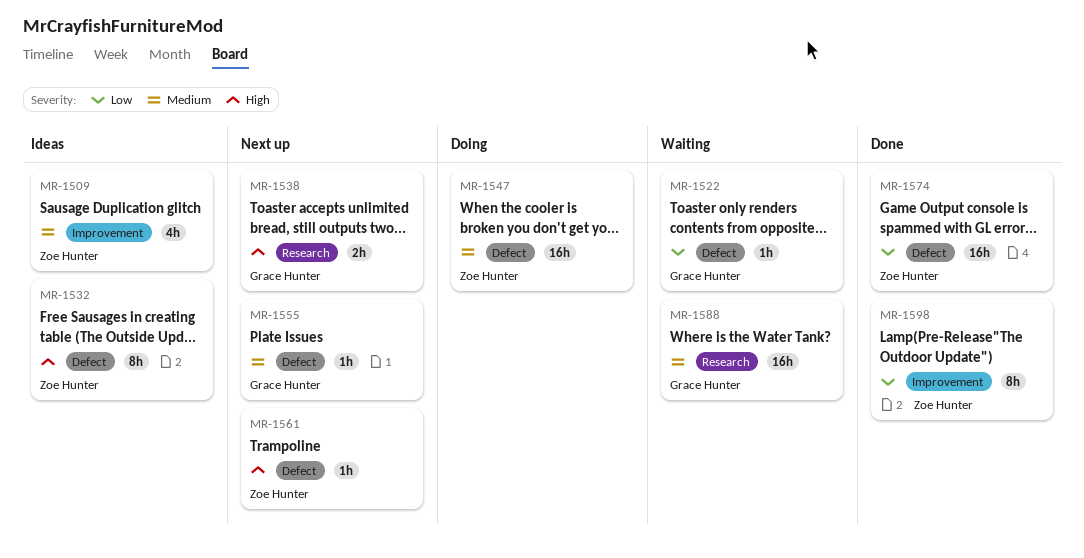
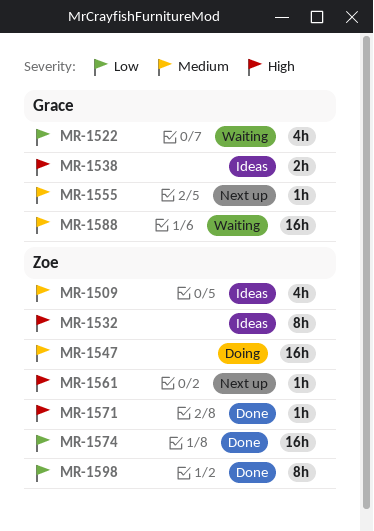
MR-1522, estimate: 1h -> 4h
MR-1538, status: Next up -> Ideas
MR-1571: none -> present

